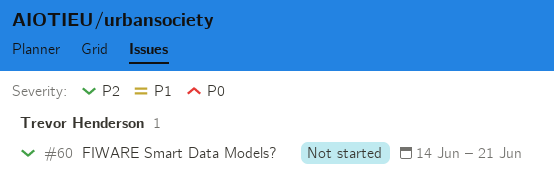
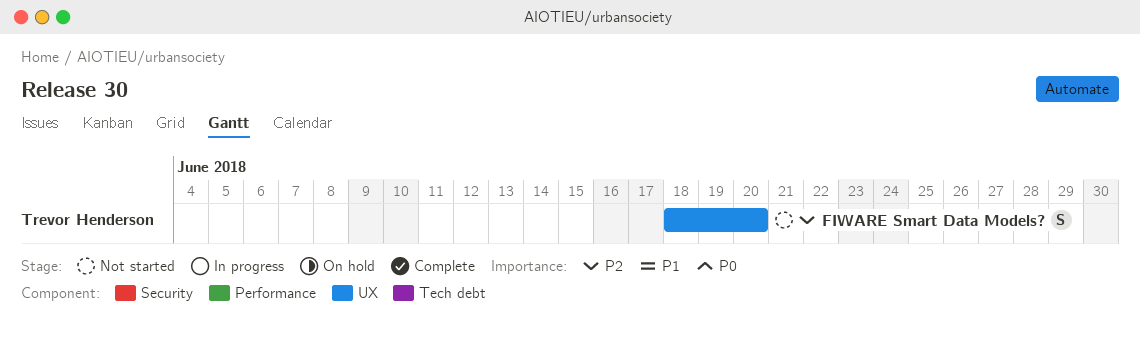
FIWARE Smart Data Models?, start: Jun 14 -> Jun 18
FIWARE Smart Data Models?, due: Jun 21 -> Jun 20

